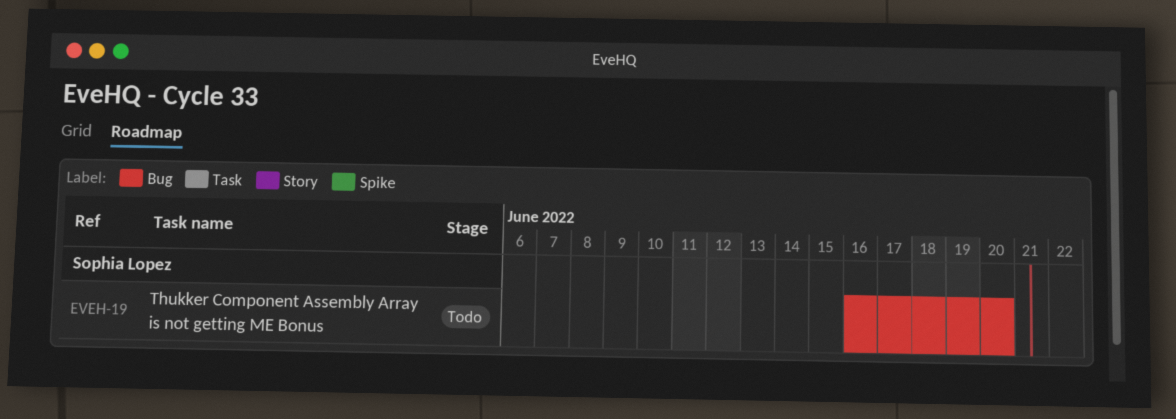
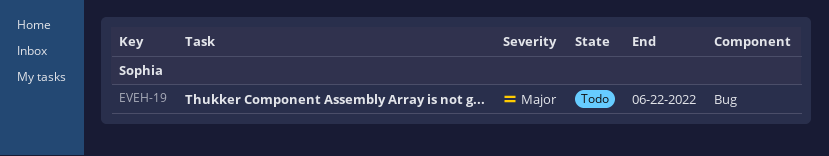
EVEH-19, due: Jun 20 -> Jun 22

